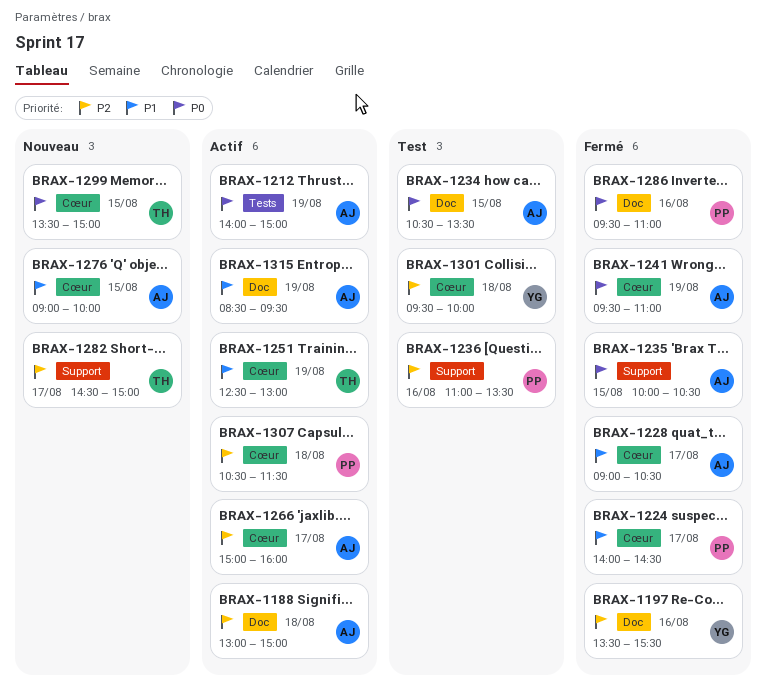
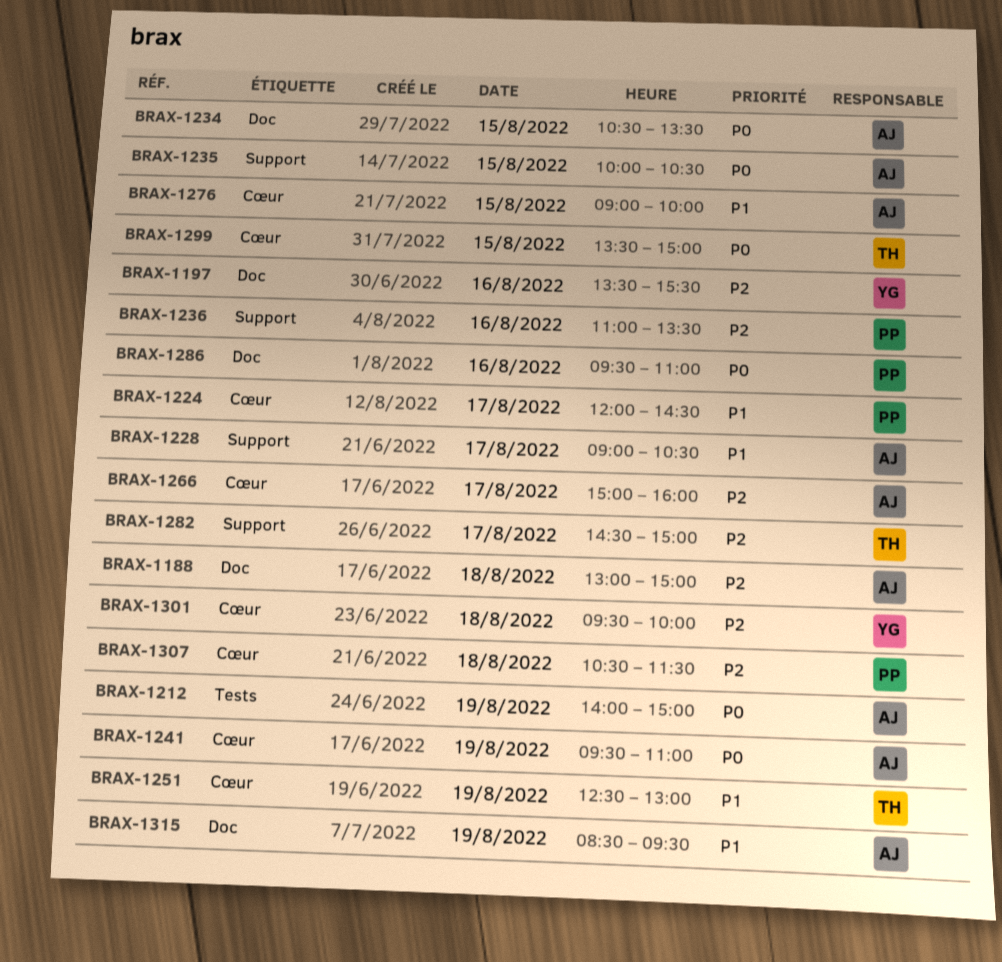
BRAX-1224, begins: 14:00 -> 12:00
BRAX-1228, label: Cœur -> Support

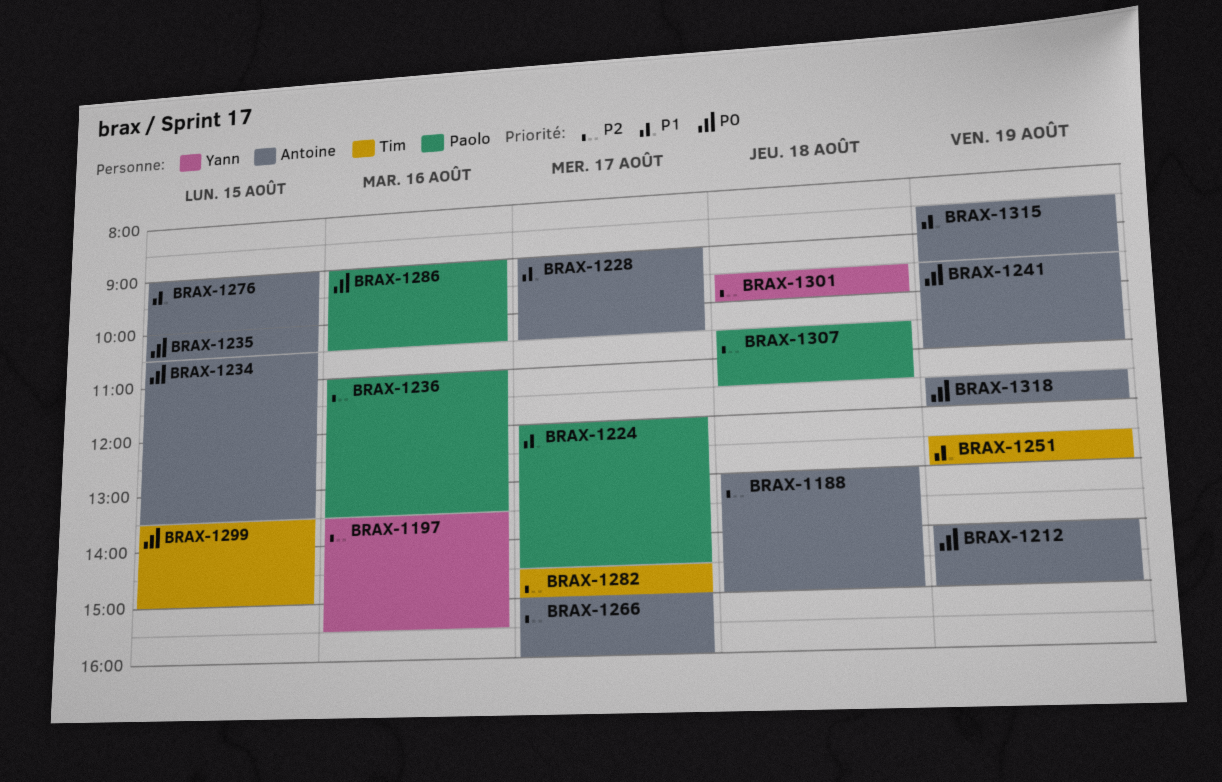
BRAX-1286, begins: 09:30 -> 09:00
BRAX-1286, ends: 11:00 -> 10:30
BRAX-1318: none -> present

